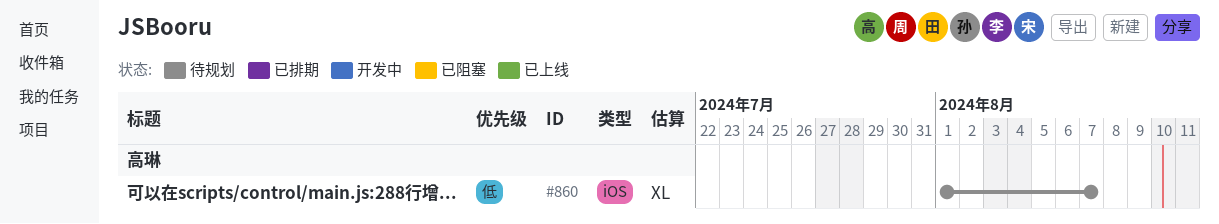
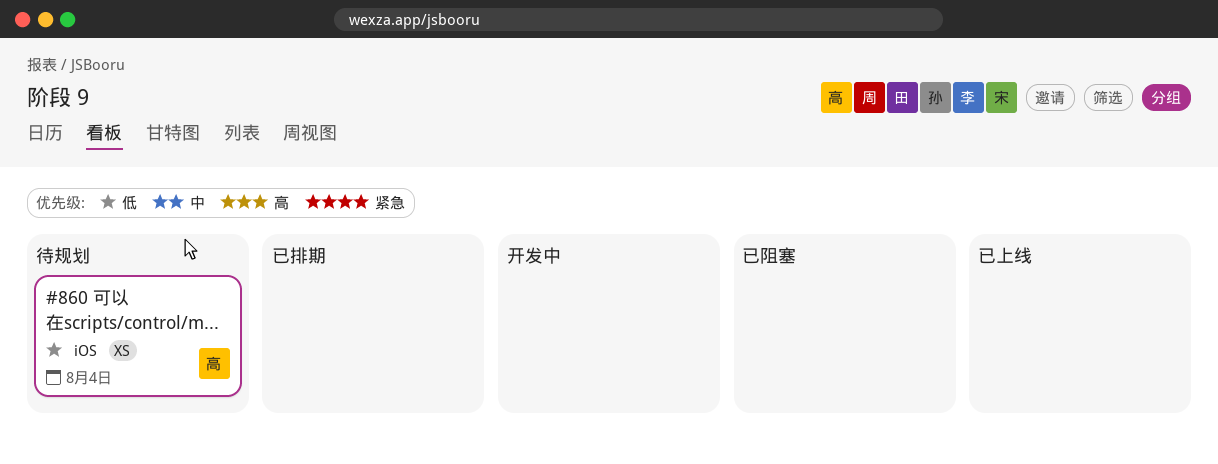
#860, estimate: XL -> XS
#860, due: Aug 7 -> Aug 4

